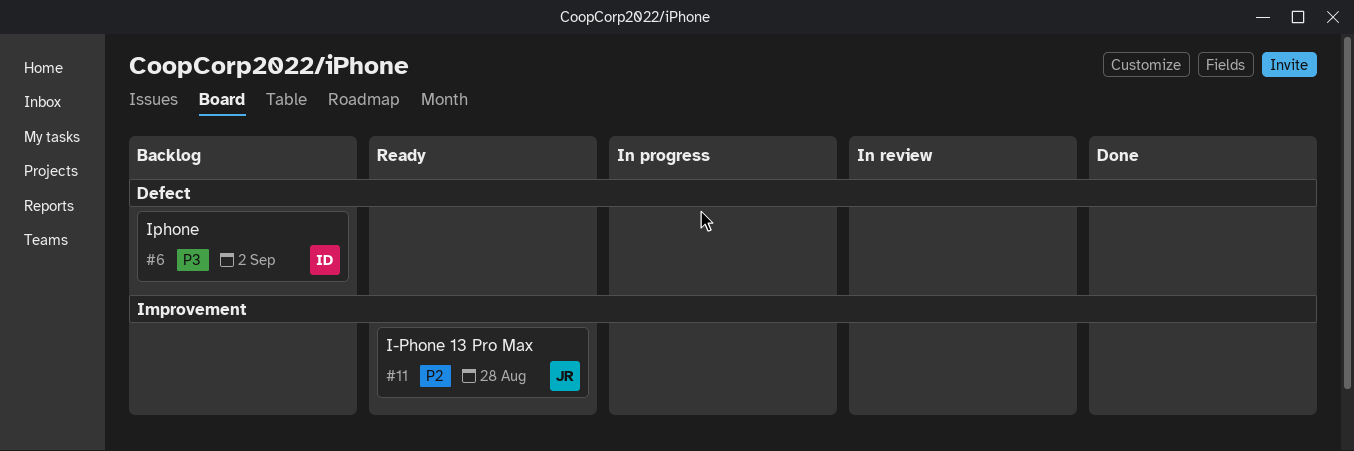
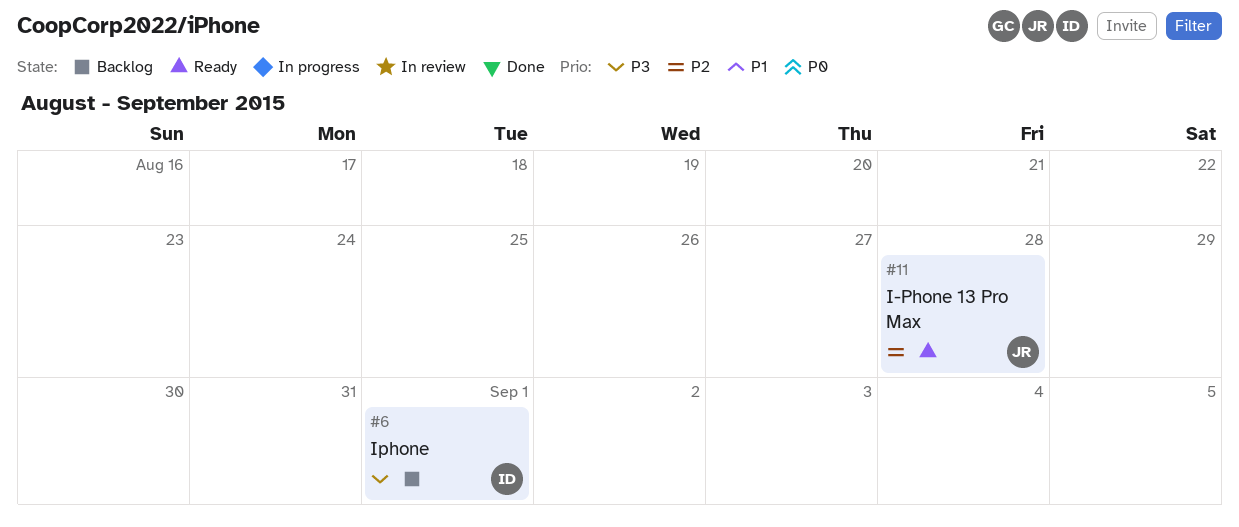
#6, due: Sep 2 -> Sep 1

